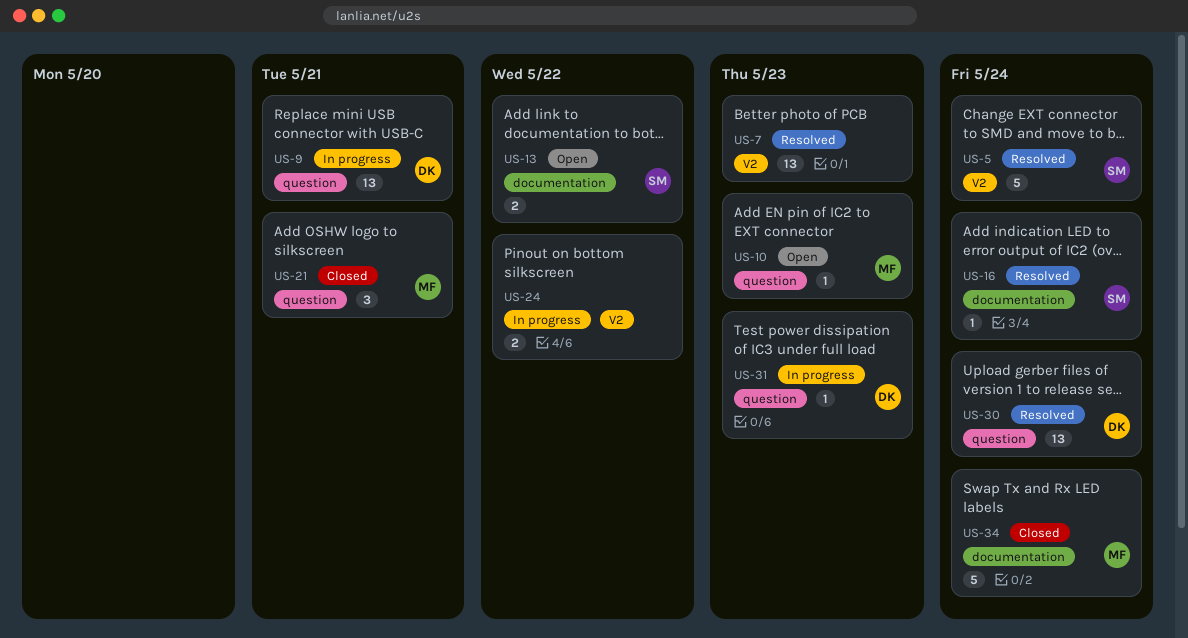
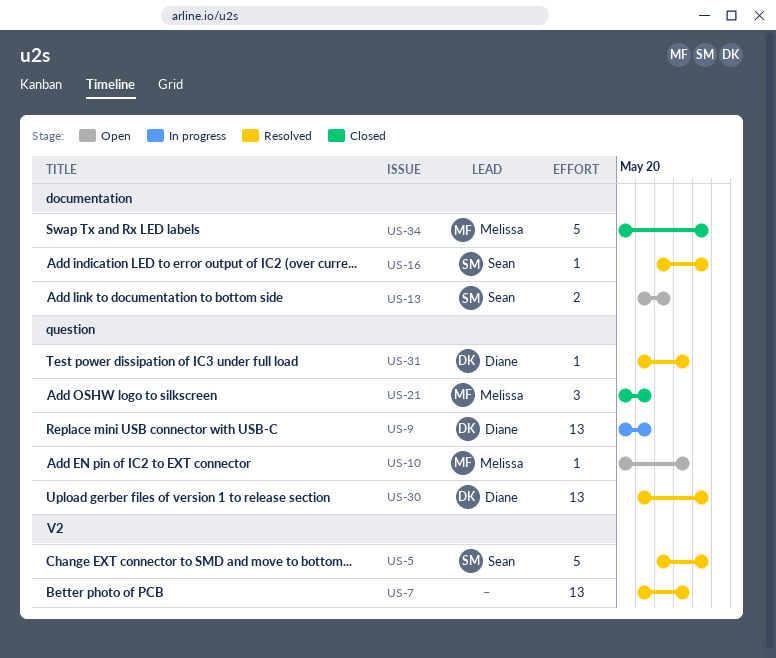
US-24: present -> none
US-31, status: In progress -> Resolved

